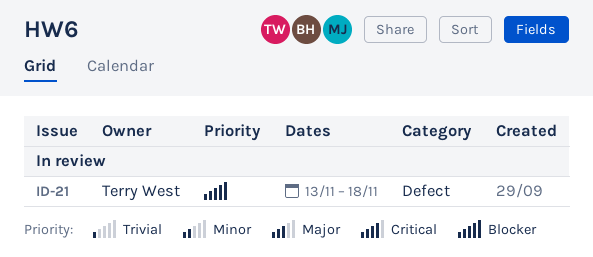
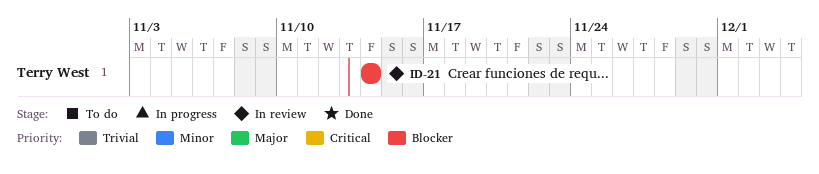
ID-21, start: Nov 13 -> Nov 14
ID-21, due: Nov 18 -> Nov 14

